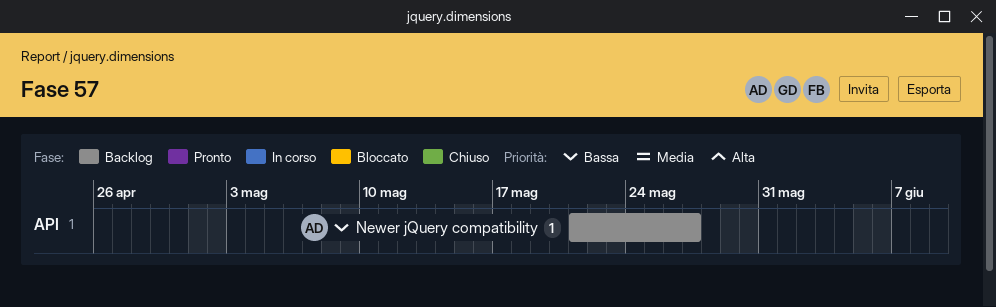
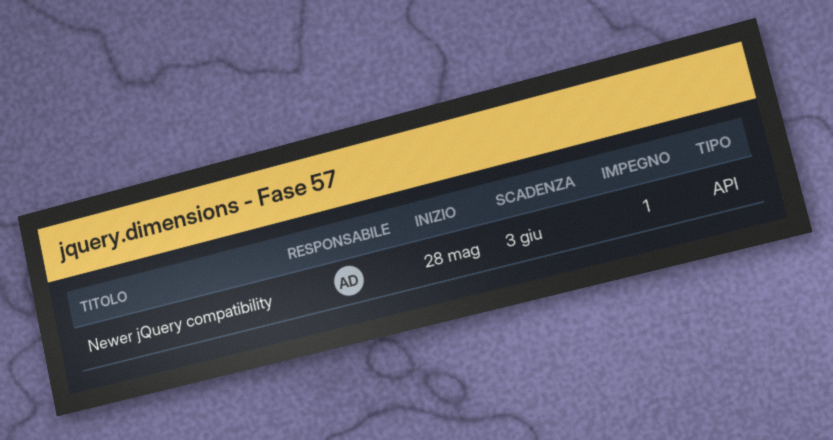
Newer jQuery compatibility, start: May 21 -> May 28
Newer jQuery compatibility, due: May 27 -> Jun 3

